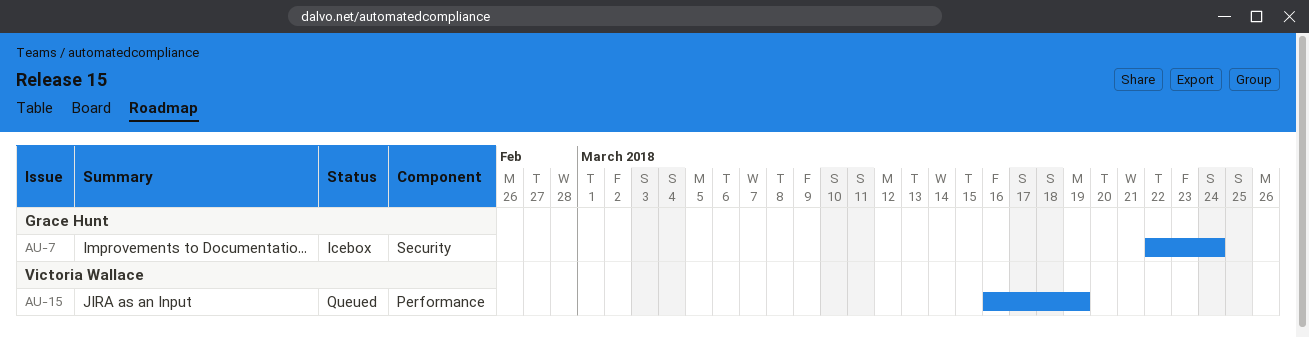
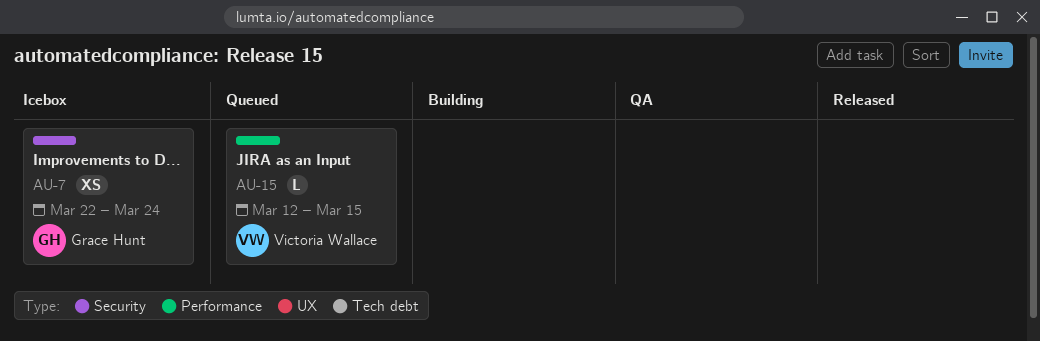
AU-15, start: Mar 16 -> Mar 12
AU-15, due: Mar 19 -> Mar 15

